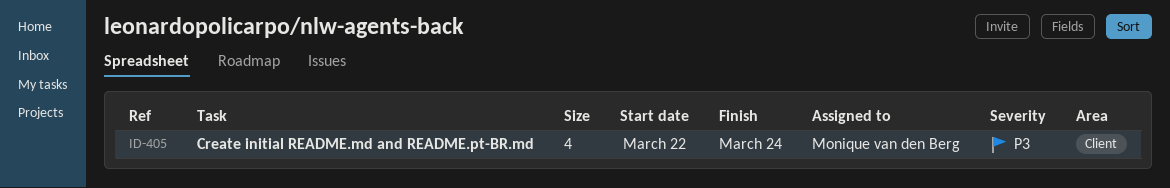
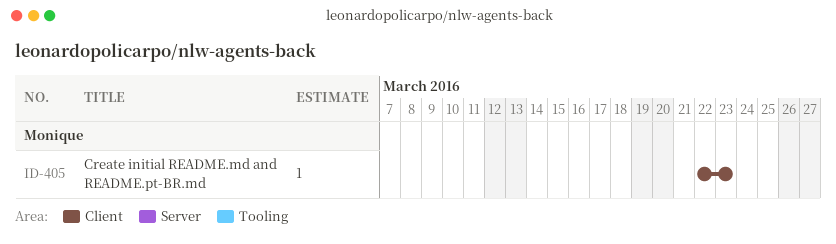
ID-405, estimate: 4 -> 1
ID-405, due: Mar 24 -> Mar 23

